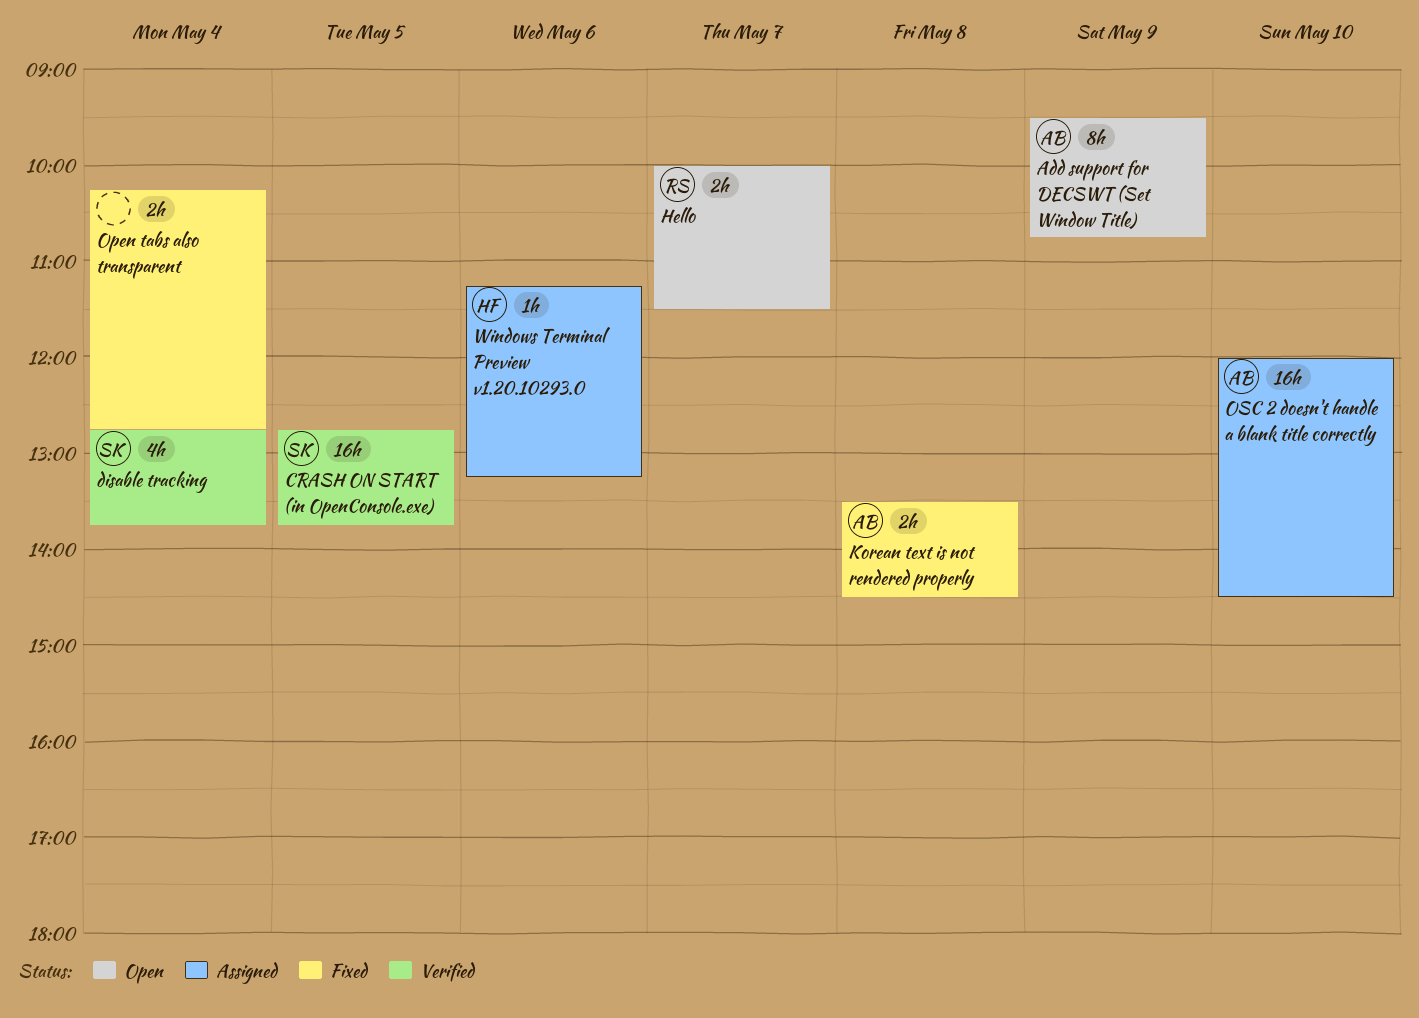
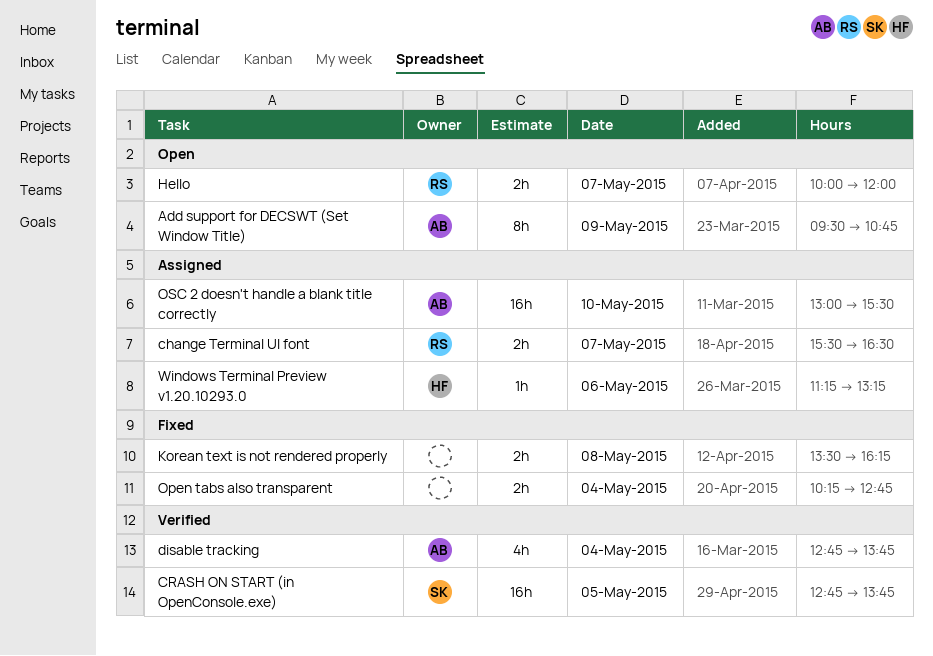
change Terminal UI font: none -> present
disable tracking, owner: SK -> AB
Hello, ends: 11:30 -> 12:00
Korean text is not rendered properly, owner: AB -> none
Korean text is not rendered properly, ends: 14:30 -> 16:15
OSC 2 doesn't handle a blank title correctly, begins: 12:00 -> 13:00
OSC 2 doesn't handle a blank title correctly, ends: 14:30 -> 15:30

